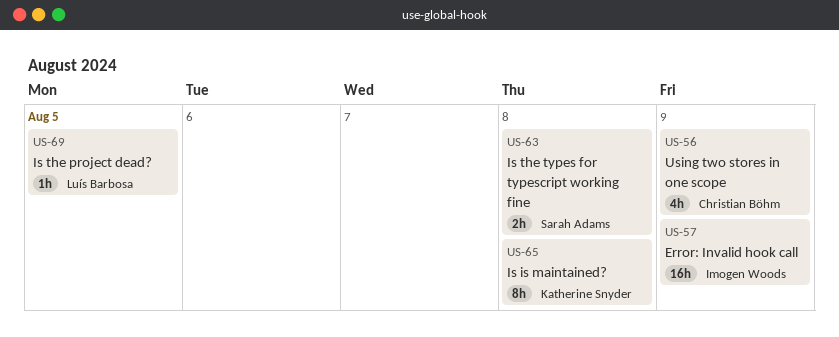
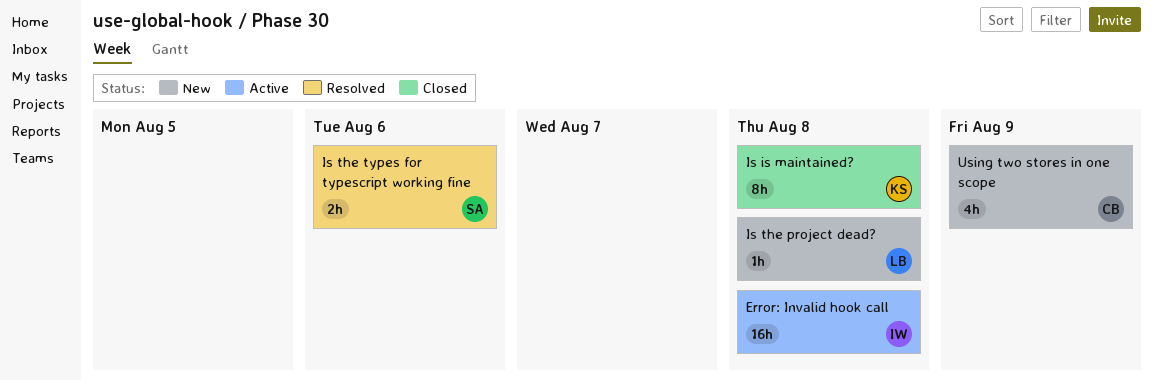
Error: Invalid hook call, due: Aug 9 -> Aug 8
Is the project dead?, due: Aug 5 -> Aug 8
Is the types for typescript working fine, due: Aug 8 -> Aug 6

